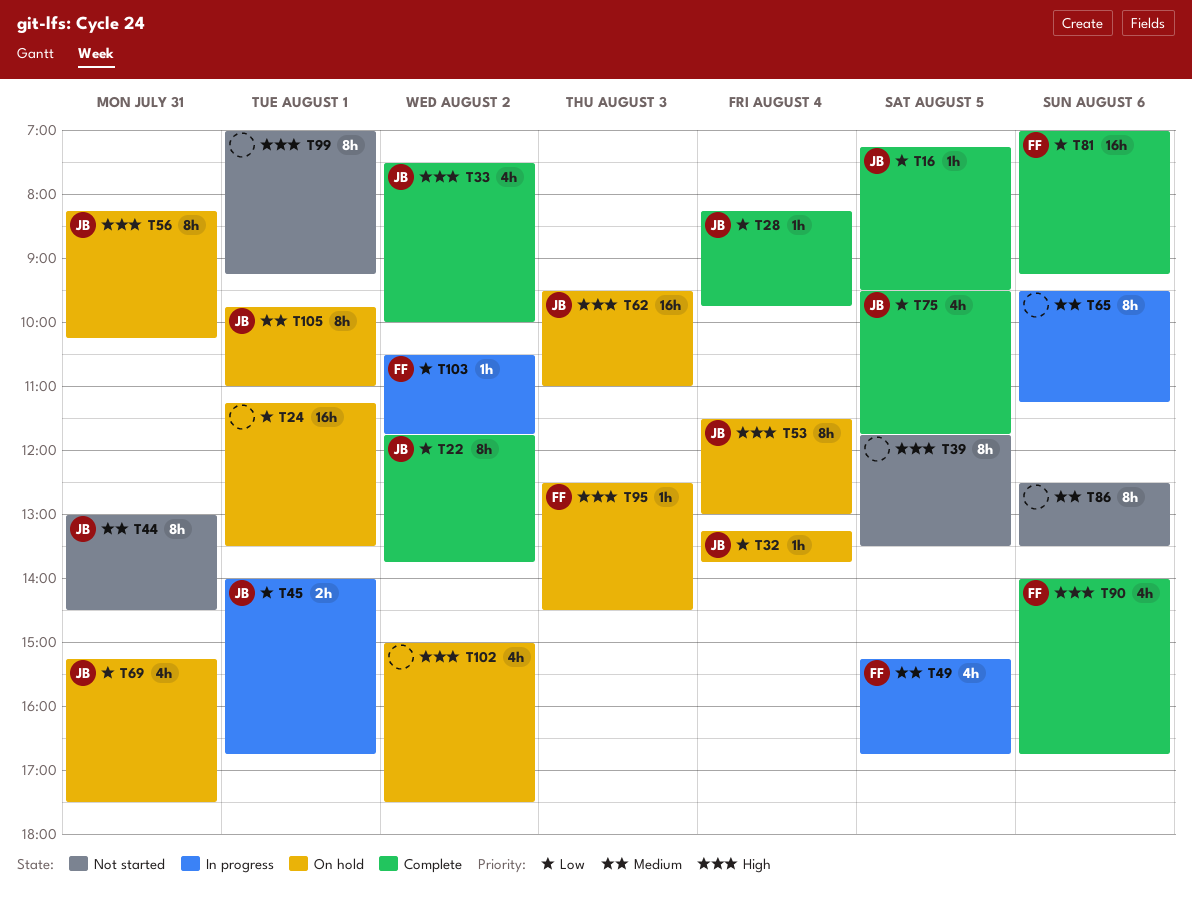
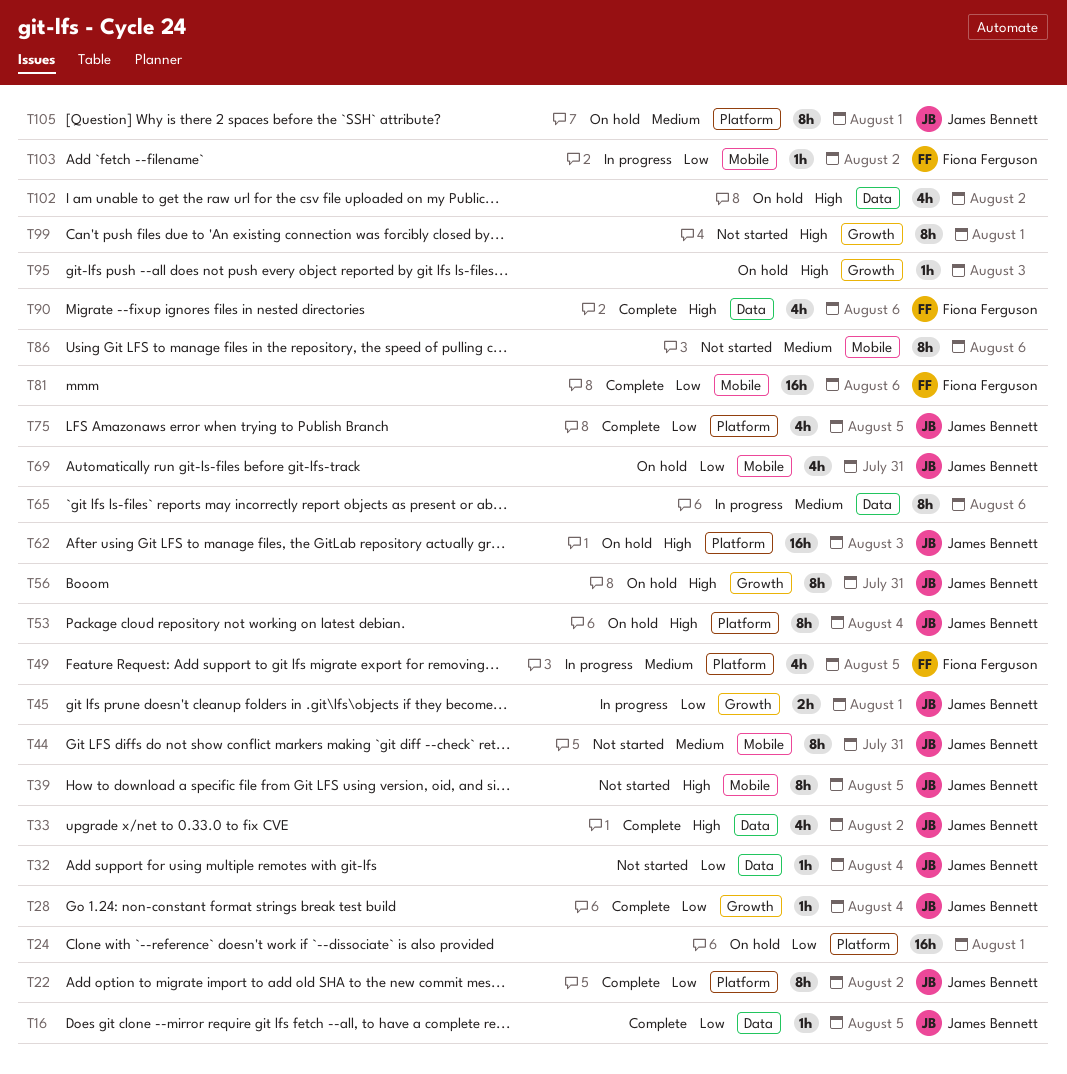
T32, status: On hold -> Not started
T39, owner: none -> James Bennett
T95, owner: Fiona Ferguson -> none

